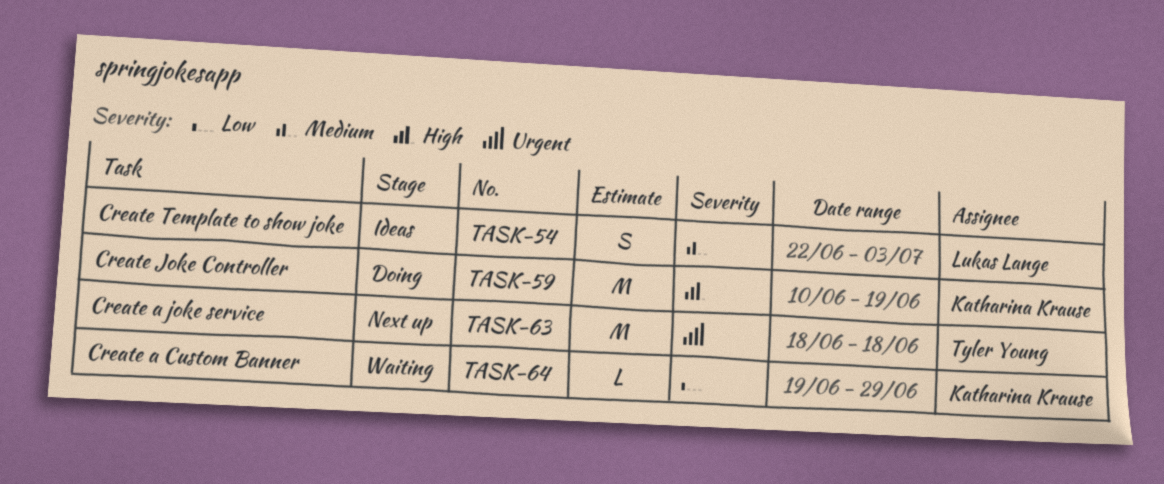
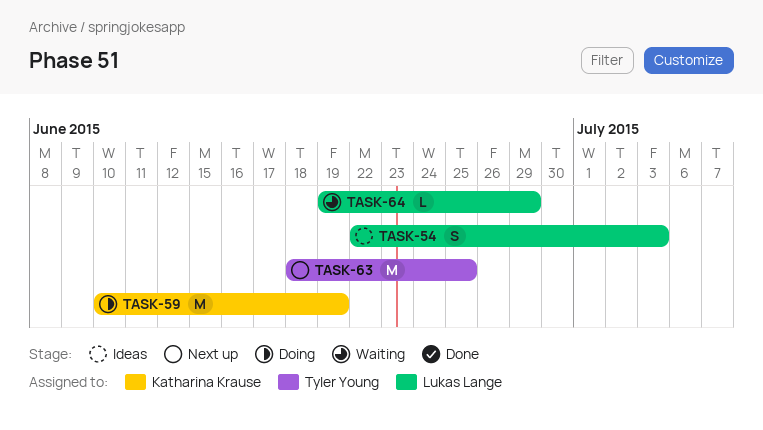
TASK-63, due: Jun 18 -> Jun 25
TASK-64, owner: Katharina Krause -> Lukas Lange

